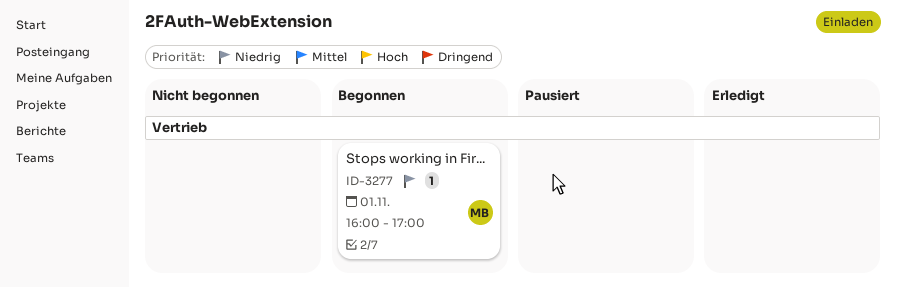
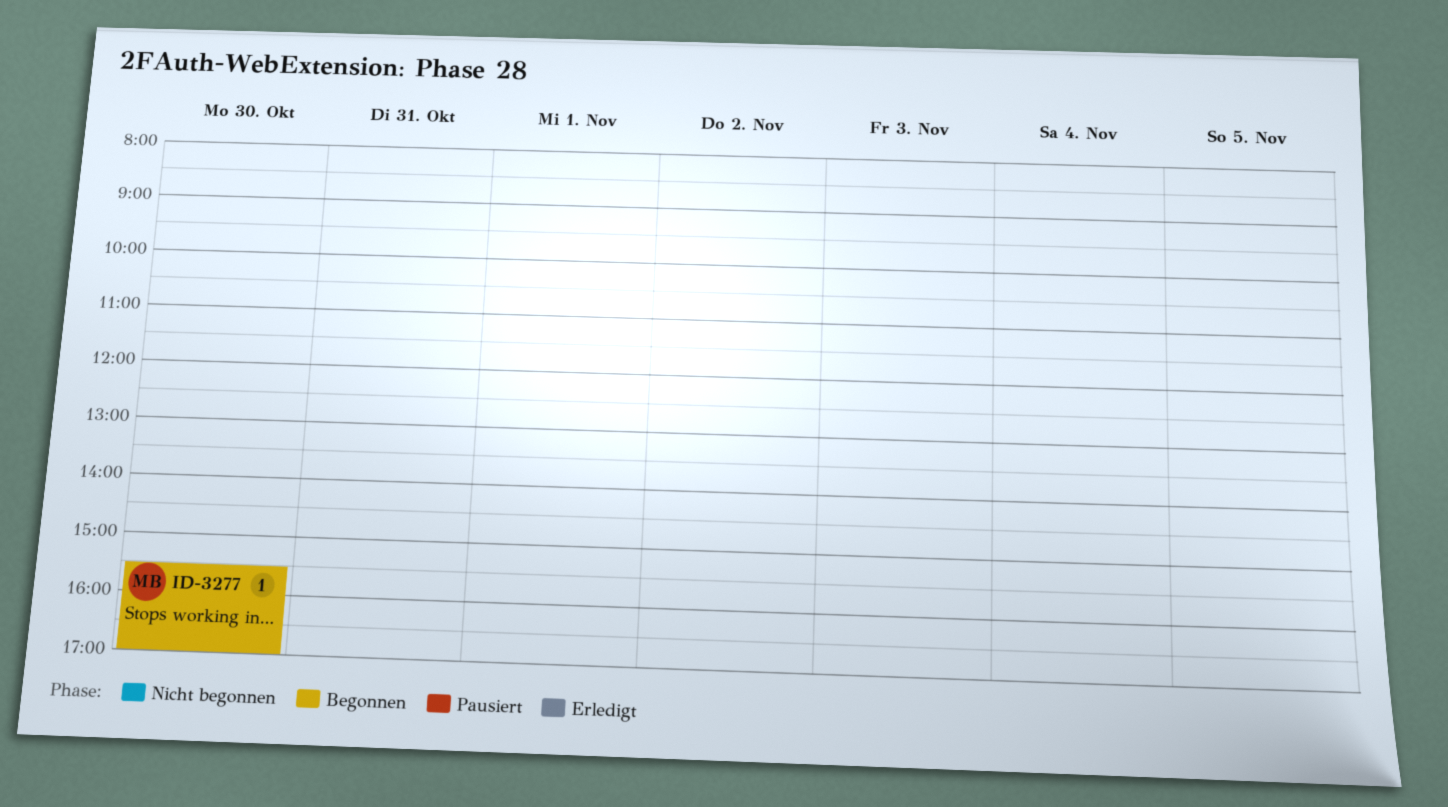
ID-3277, day: Nov 1 -> Oct 30
ID-3277, begins: 16:00 -> 15:30

